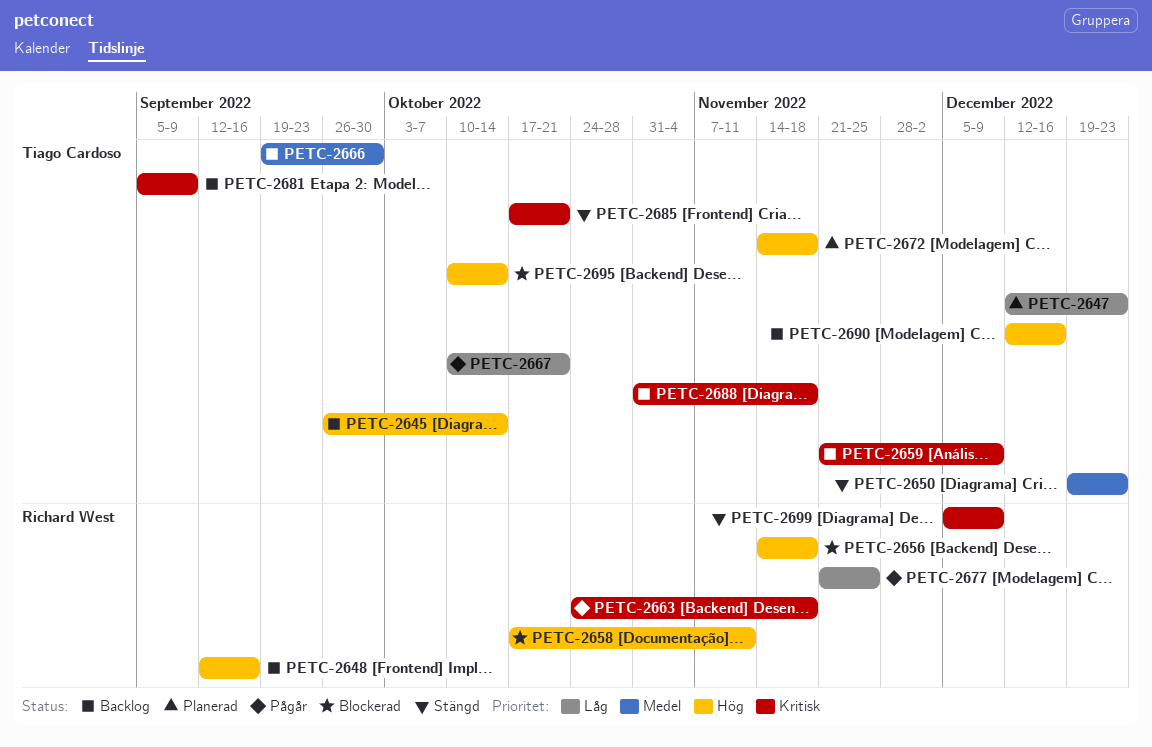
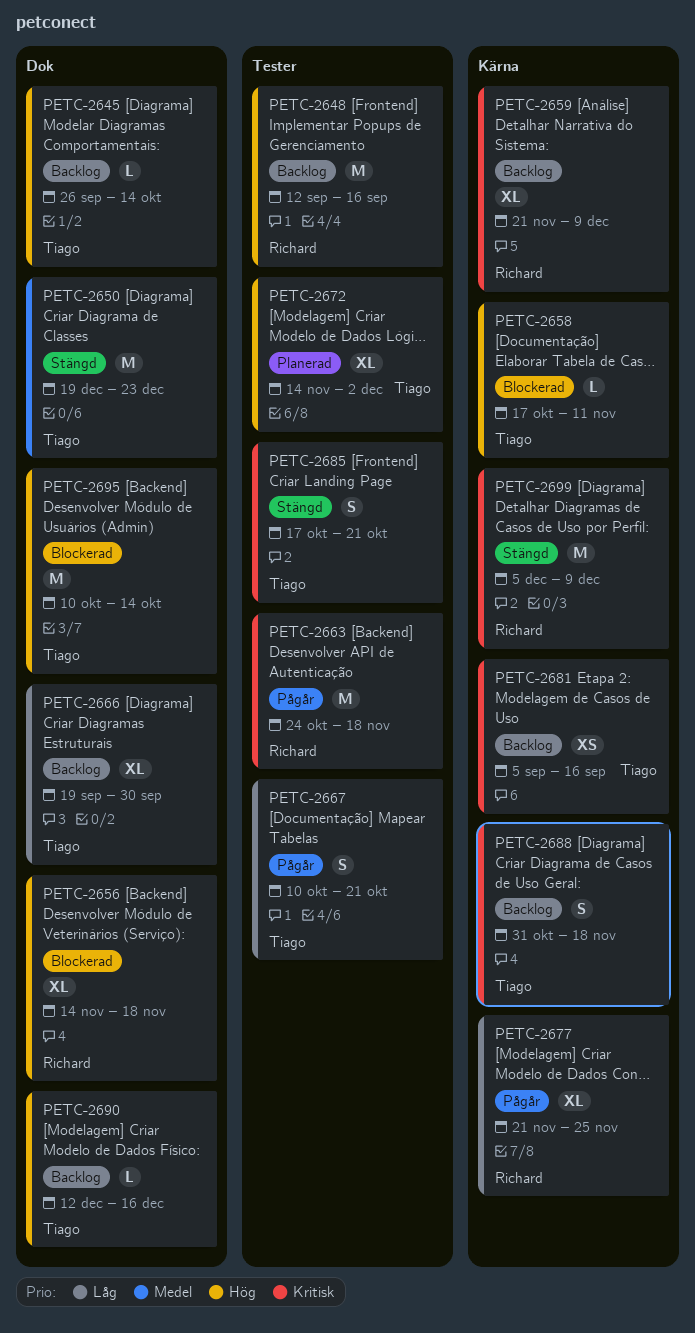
PETC-2647: present -> none
PETC-2658, owner: Richard West -> Tiago Cardoso
PETC-2659, owner: Tiago Cardoso -> Richard West
PETC-2666, priority: Medel -> Låg
PETC-2672, due: Nov 18 -> Dec 2
PETC-2681, due: Sep 9 -> Sep 16

